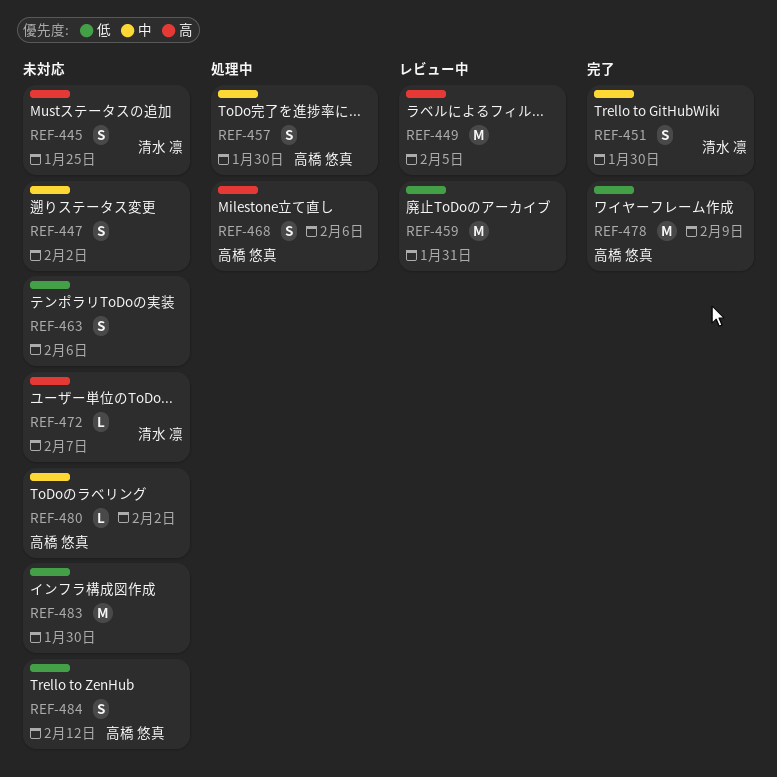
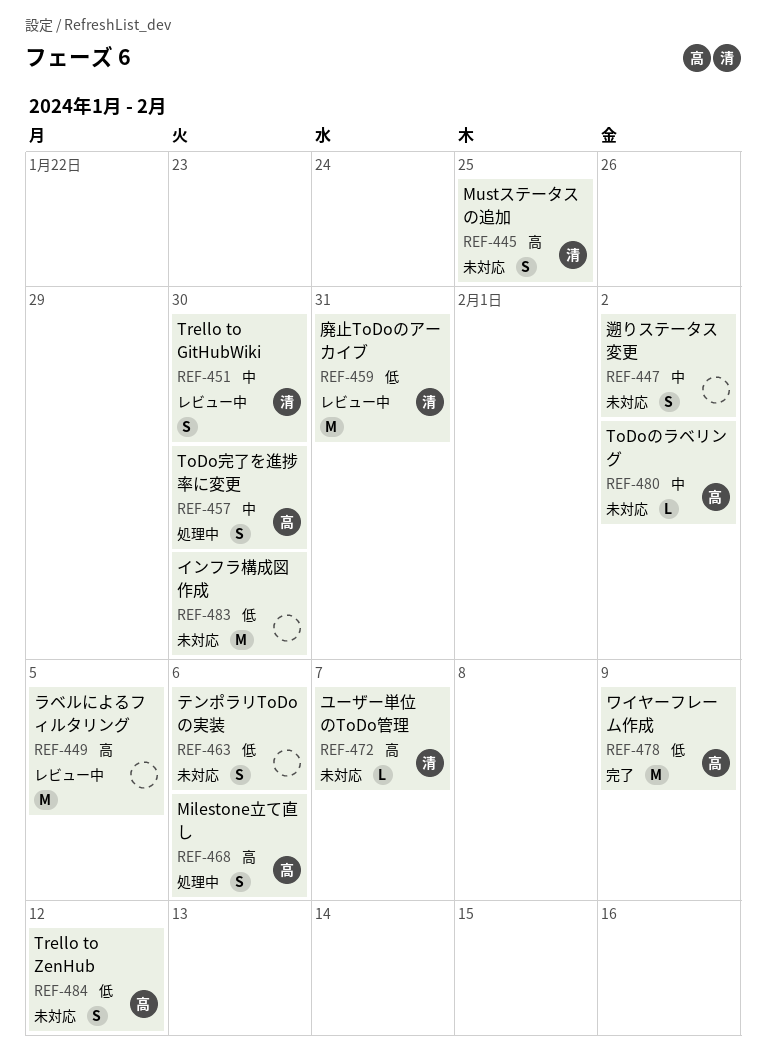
REF-451, status: 完了 -> レビュー中
REF-459, owner: none -> 清水 凛

